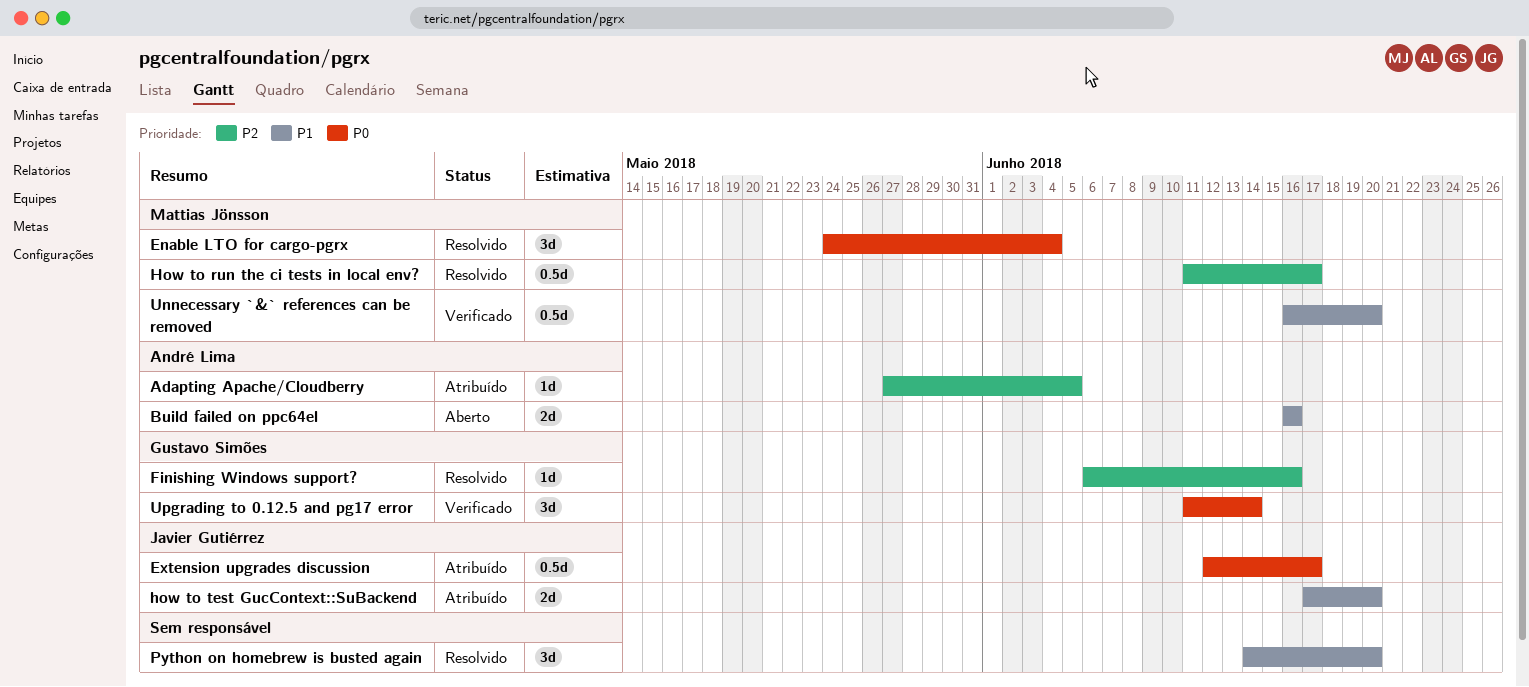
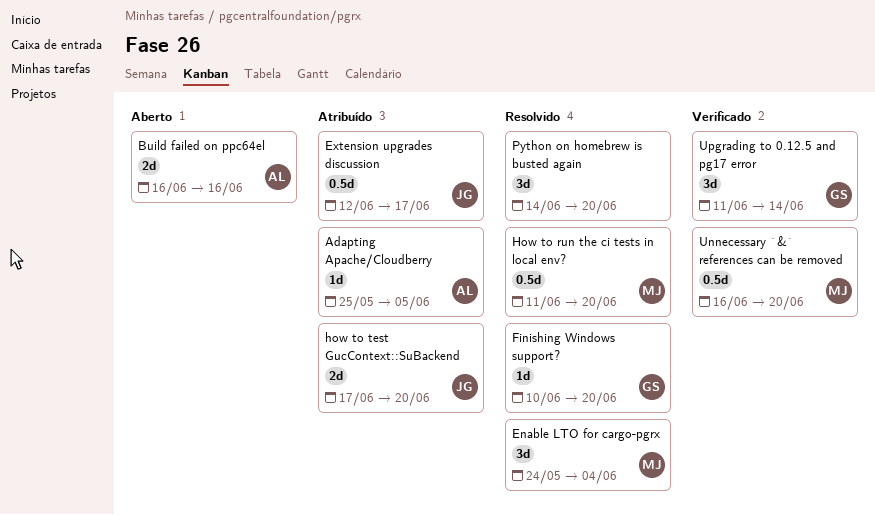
Adapting Apache/Cloudberry, start: May 27 -> May 25
Finishing Windows support?, start: Jun 6 -> Jun 10
Finishing Windows support?, due: Jun 16 -> Jun 20
How to run the ci tests in local env?, due: Jun 17 -> Jun 20

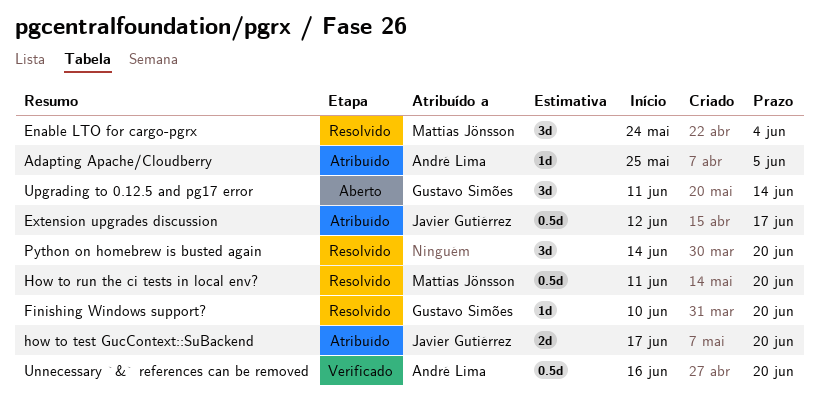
Build failed on ppc64el: present -> none
Unnecessary `&` references can be removed, owner: Mattias Jönsson -> André Lima
Upgrading to 0.12.5 and pg17 error, status: Verificado -> Aberto

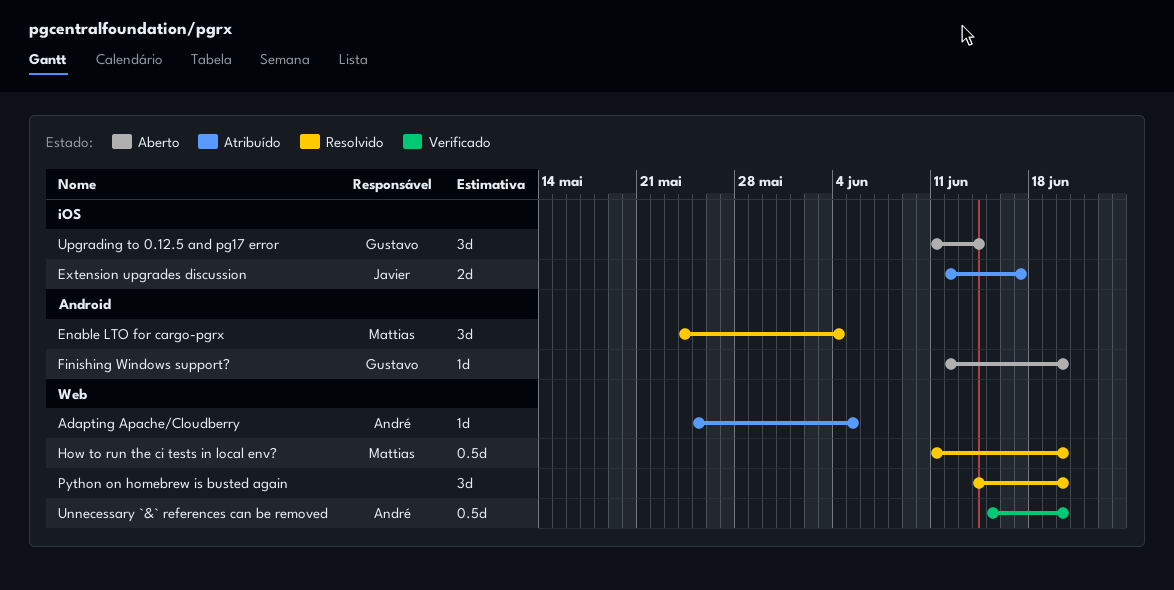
Extension upgrades discussion, estimate: 0.5d -> 2d
Finishing Windows support?, status: Resolvido -> Aberto
Finishing Windows support?, start: Jun 10 -> Jun 12
how to test GucContext::SuBackend: present -> none
Unnecessary `&` references can be removed, start: Jun 16 -> Jun 15

